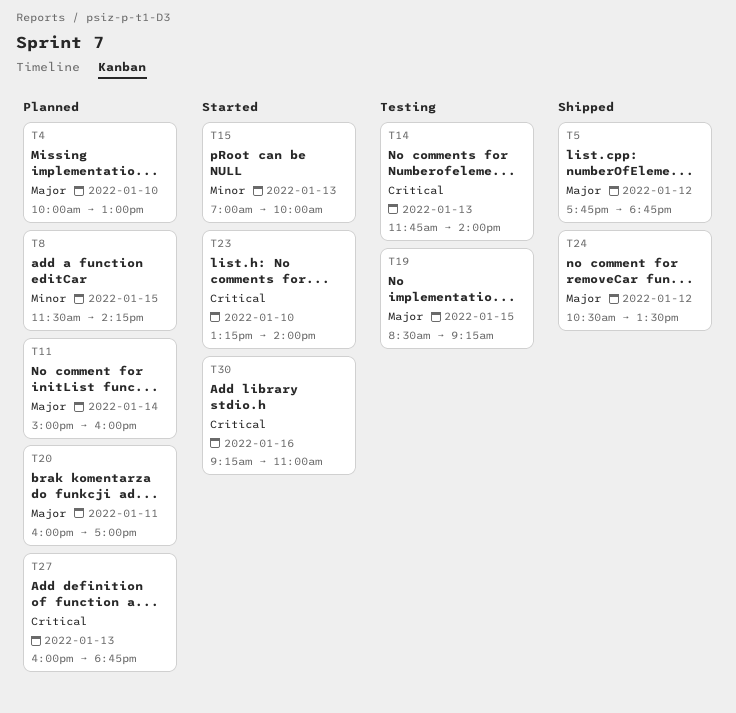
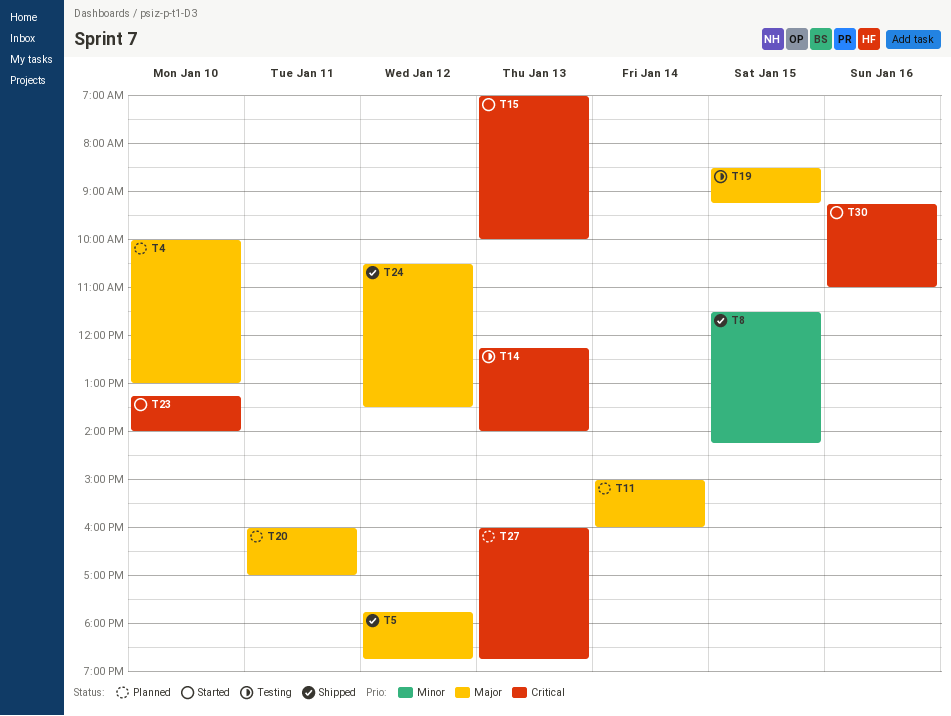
T8, status: Planned -> Shipped
T14, begins: 11:45 -> 12:15
T15, priority: Minor -> Critical

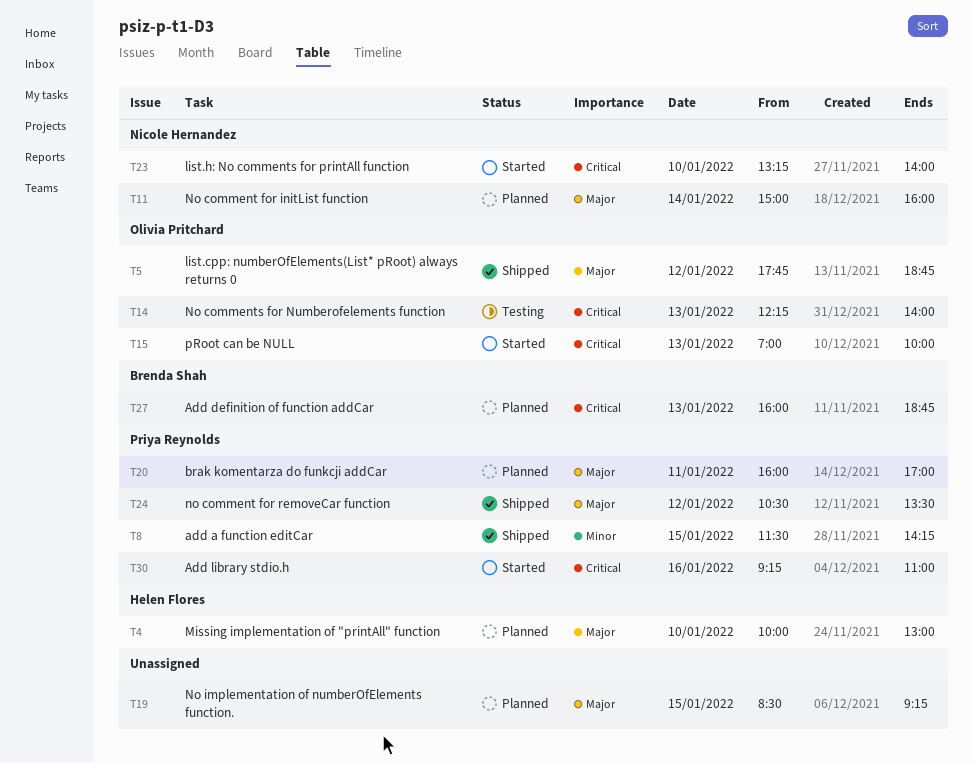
T19, status: Testing -> Planned

